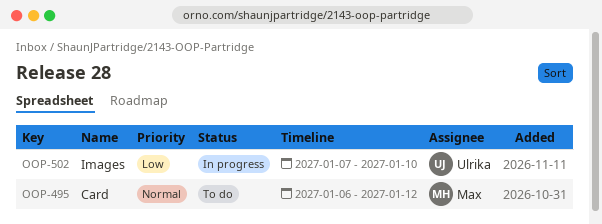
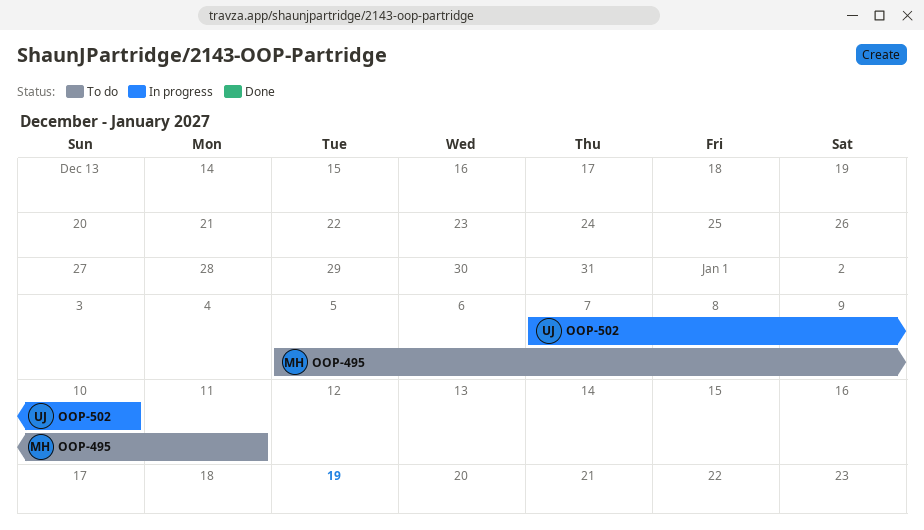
OOP-495, start: Jan 6 -> Jan 5
OOP-495, due: Jan 12 -> Jan 11

